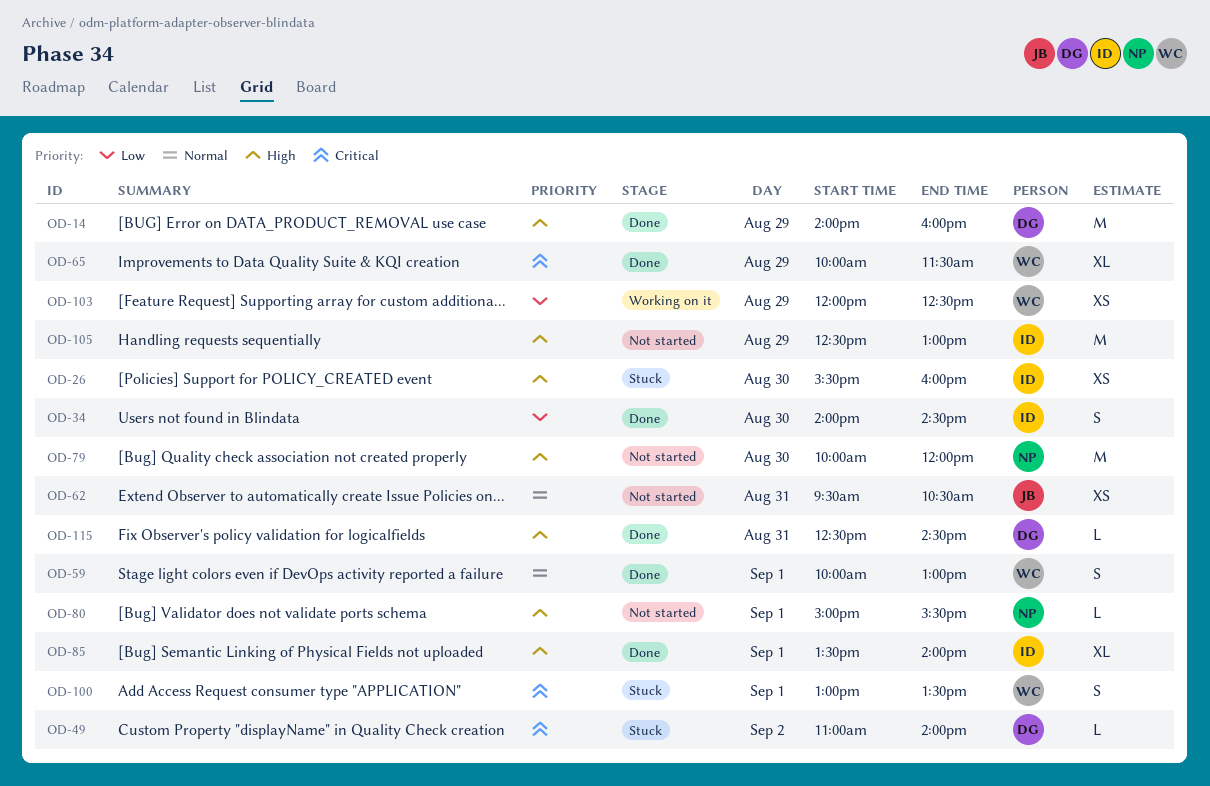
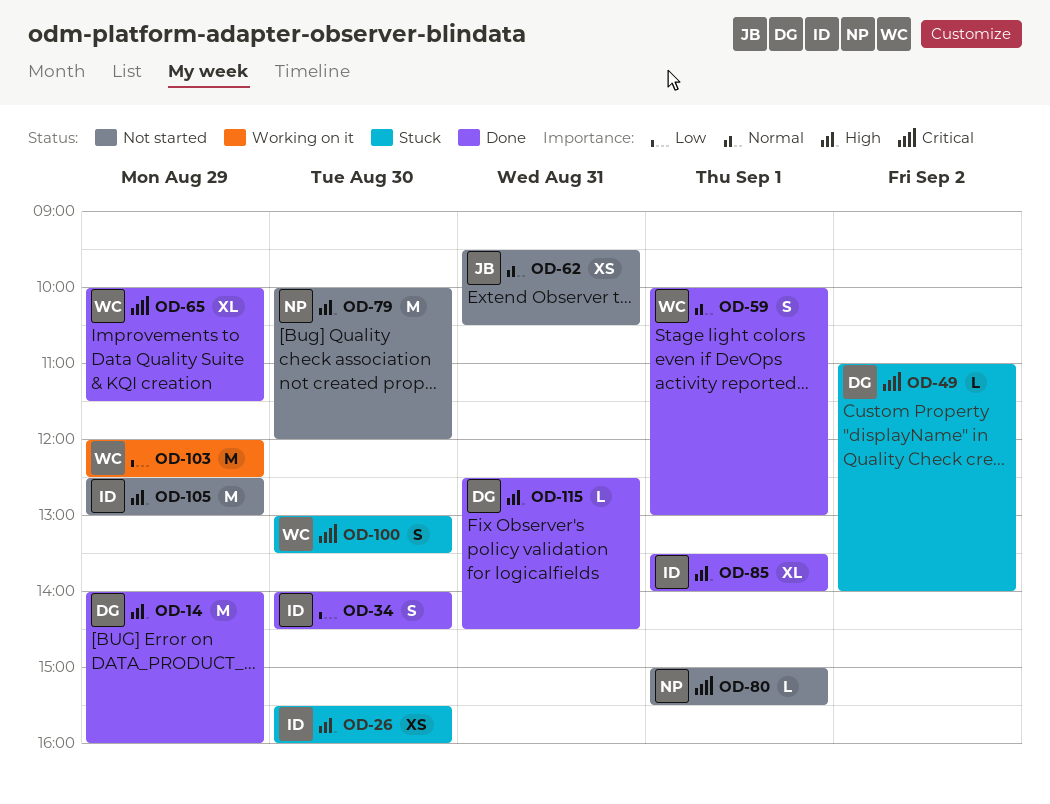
OD-80, priority: High -> Critical
OD-100, day: Sep 1 -> Aug 30
OD-103, estimate: XS -> M

